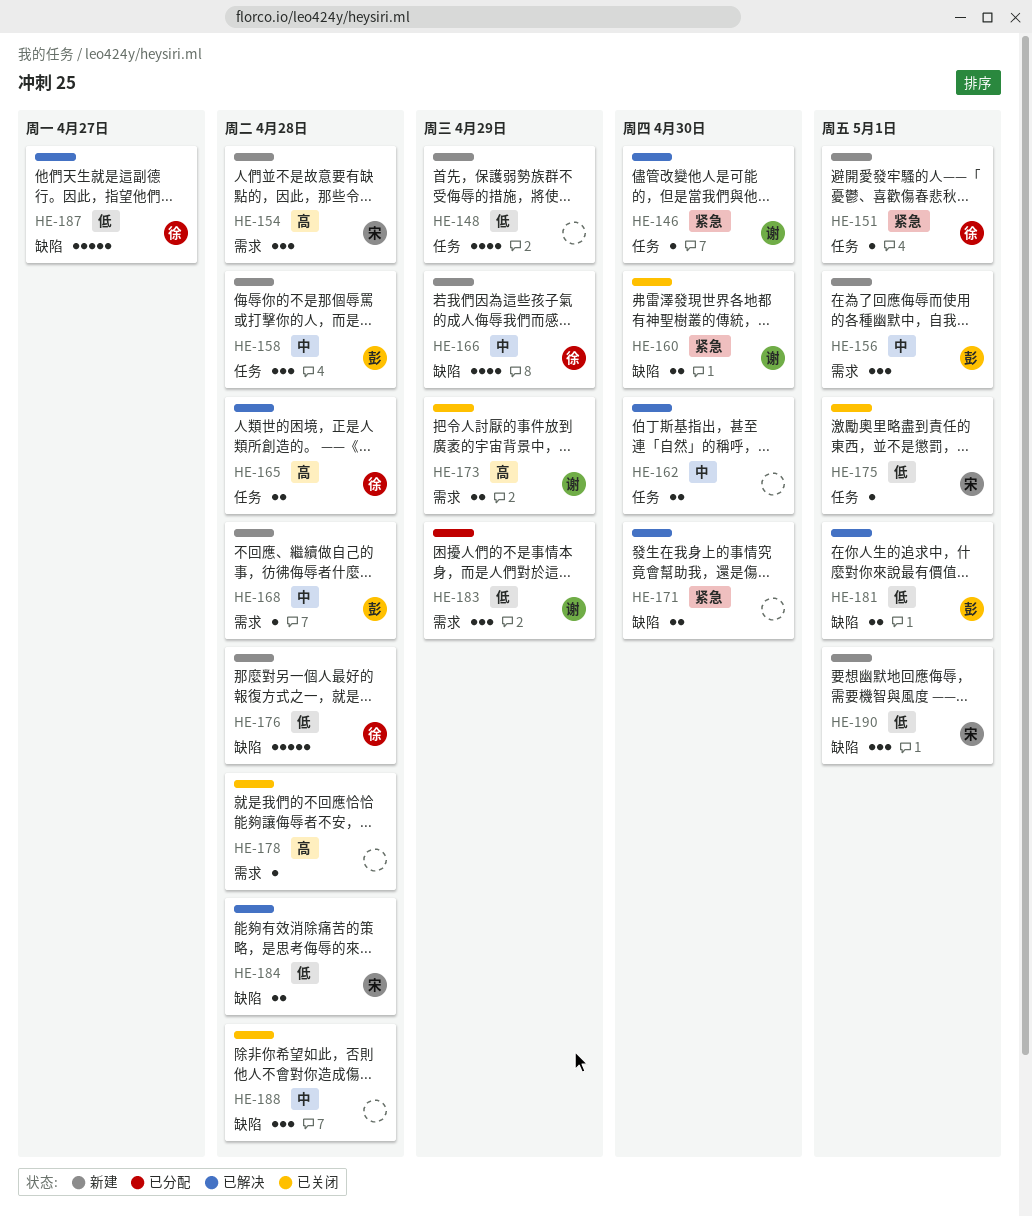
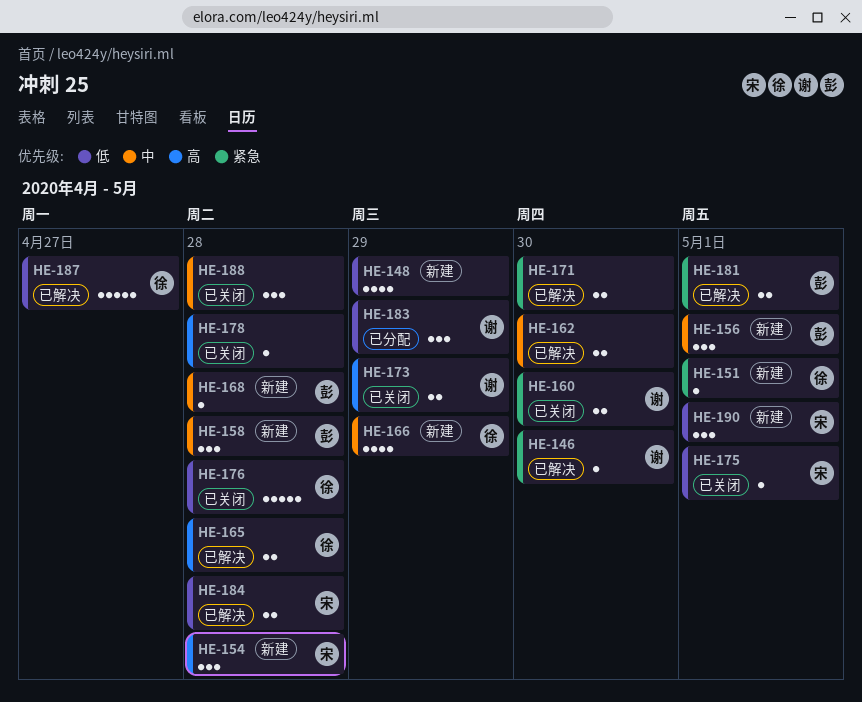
HE-176, status: 新建 -> 已关闭
HE-181, priority: 低 -> 紧急

